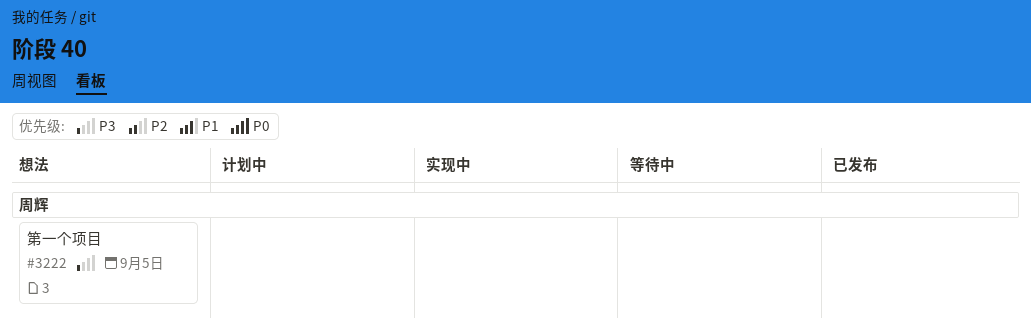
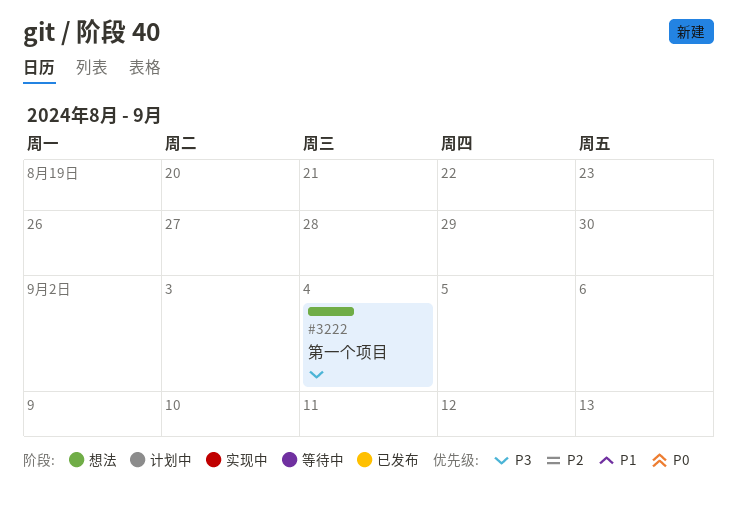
#3222, due: Sep 5 -> Sep 4

